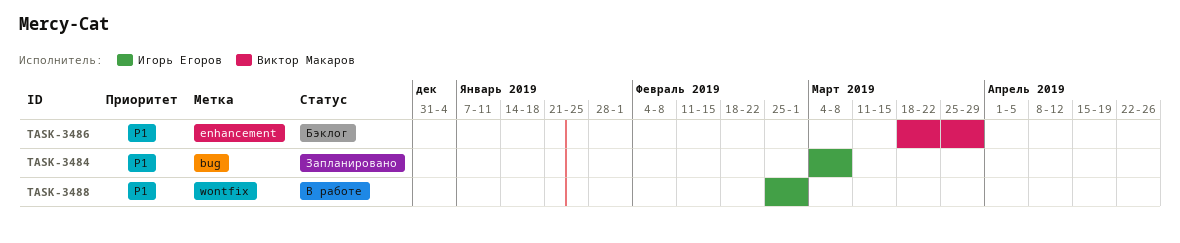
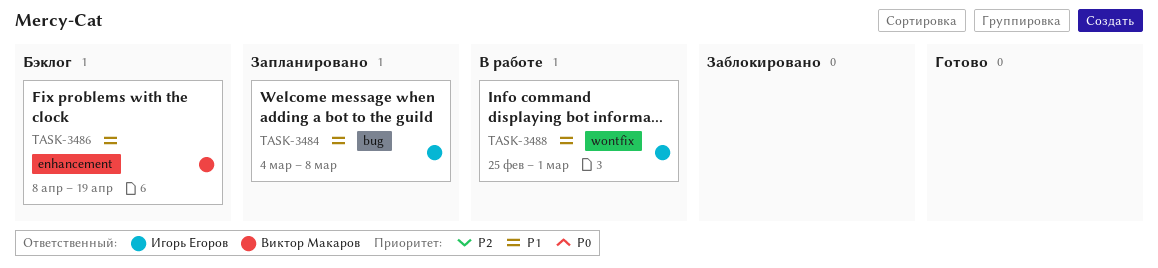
TASK-3486, start: Mar 18 -> Apr 8
TASK-3486, due: Mar 29 -> Apr 19

